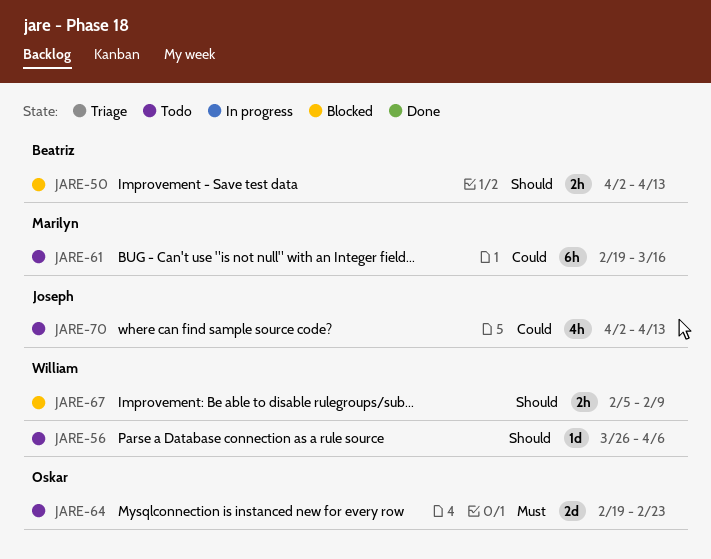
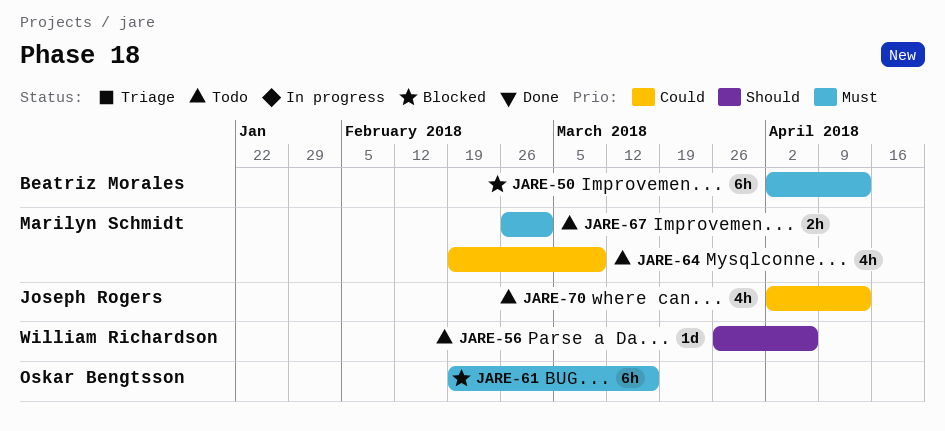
JARE-50, priority: Should -> Must
JARE-50, estimate: 2h -> 6h
JARE-61, status: Todo -> Blocked
JARE-61, owner: Marilyn Schmidt -> Oskar Bengtsson
JARE-61, priority: Could -> Must
JARE-64, owner: Oskar Bengtsson -> Marilyn Schmidt
JARE-64, priority: Must -> Could
JARE-64, estimate: 2d -> 4h
JARE-64, due: Feb 23 -> Mar 9
JARE-67, status: Blocked -> Todo
JARE-67, owner: William Richardson -> Marilyn Schmidt
JARE-67, priority: Should -> Must
JARE-67, start: Feb 5 -> Feb 26
JARE-67, due: Feb 9 -> Mar 2

